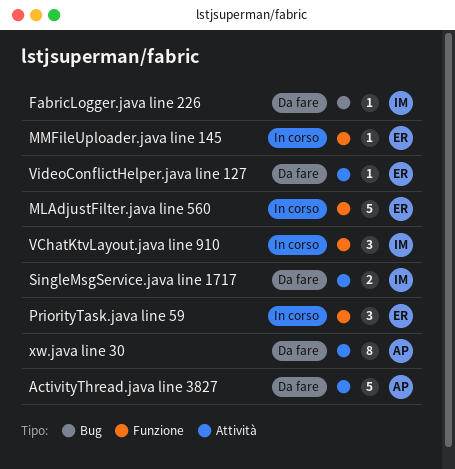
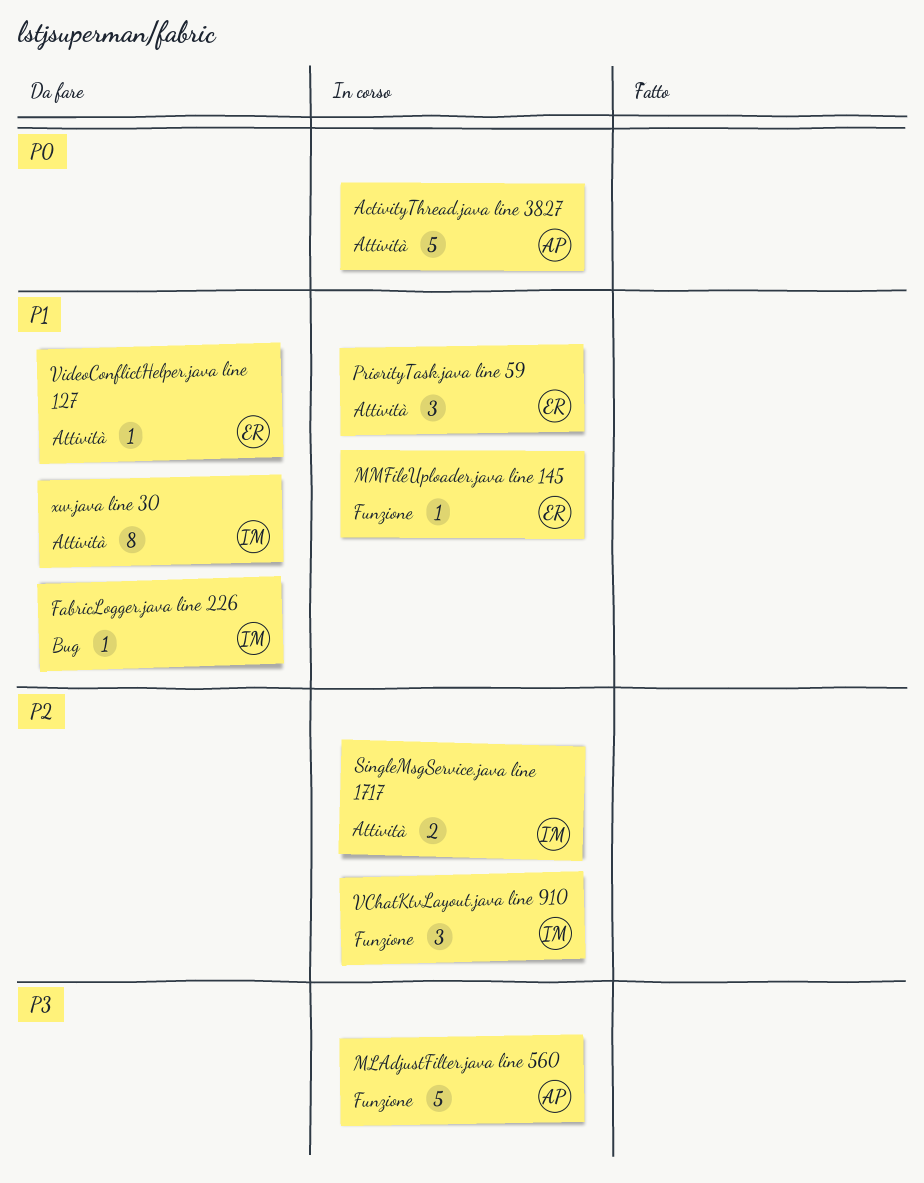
ActivityThread.java line 3827, status: Da fare -> In corso
MLAdjustFilter.java line 560, owner: ER -> AP
PriorityTask.java line 59, label: Funzione -> Attività
SingleMsgService.java line 1717, status: Da fare -> In corso
xw.java line 30, owner: AP -> IM

